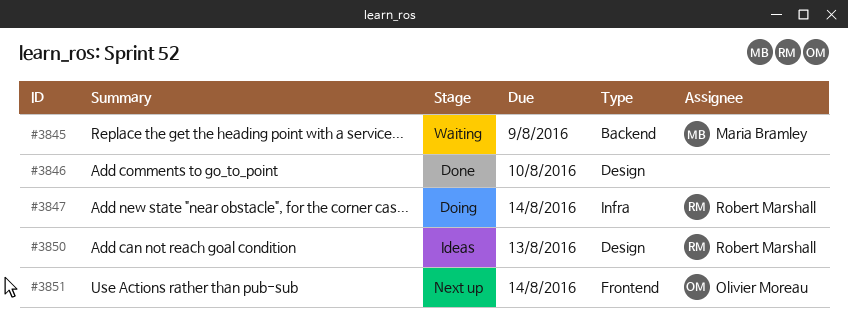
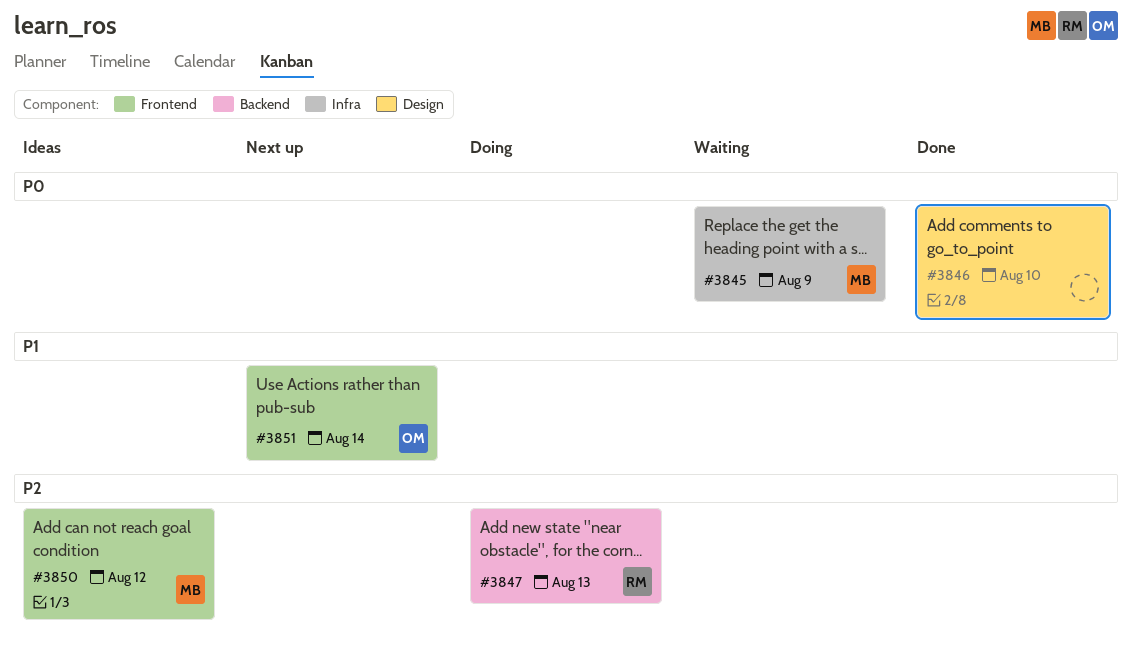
#3845, label: Backend -> Infra
#3847, label: Infra -> Backend
#3847, due: Aug 14 -> Aug 13
#3850, owner: Robert Marshall -> Maria Bramley
#3850, label: Design -> Frontend
#3850, due: Aug 13 -> Aug 12

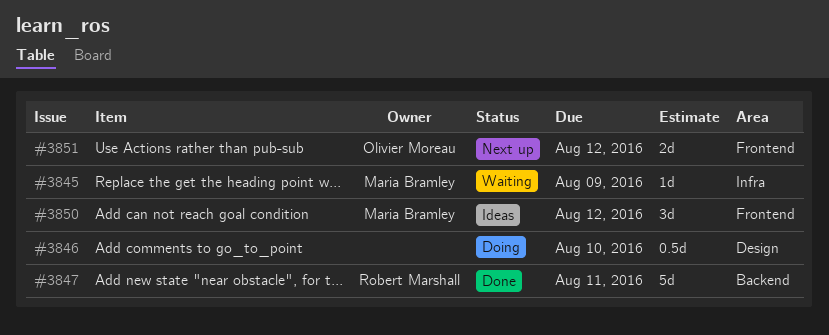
#3846, status: Done -> Doing
#3847, status: Doing -> Done
#3847, due: Aug 13 -> Aug 11
#3851, due: Aug 14 -> Aug 12

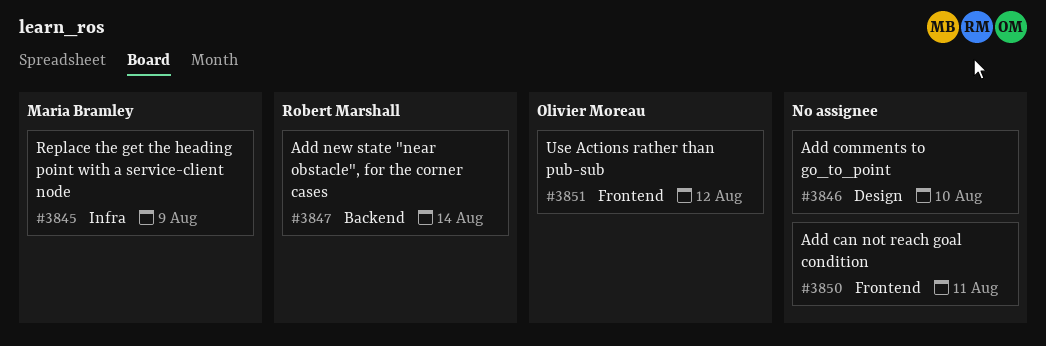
#3847, due: Aug 11 -> Aug 14
#3850, owner: Maria Bramley -> none
#3850, due: Aug 12 -> Aug 11

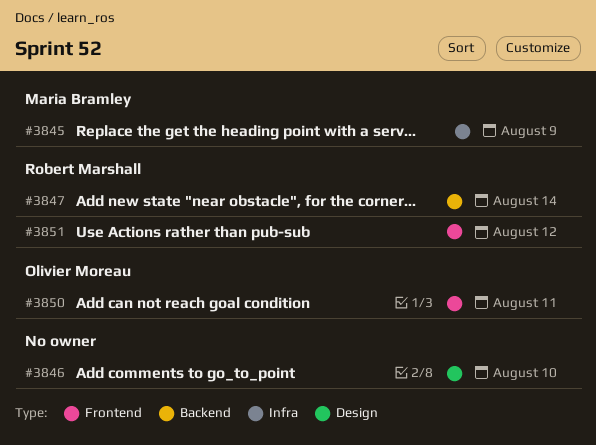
#3850, owner: none -> Olivier Moreau
#3851, owner: Olivier Moreau -> Robert Marshall

